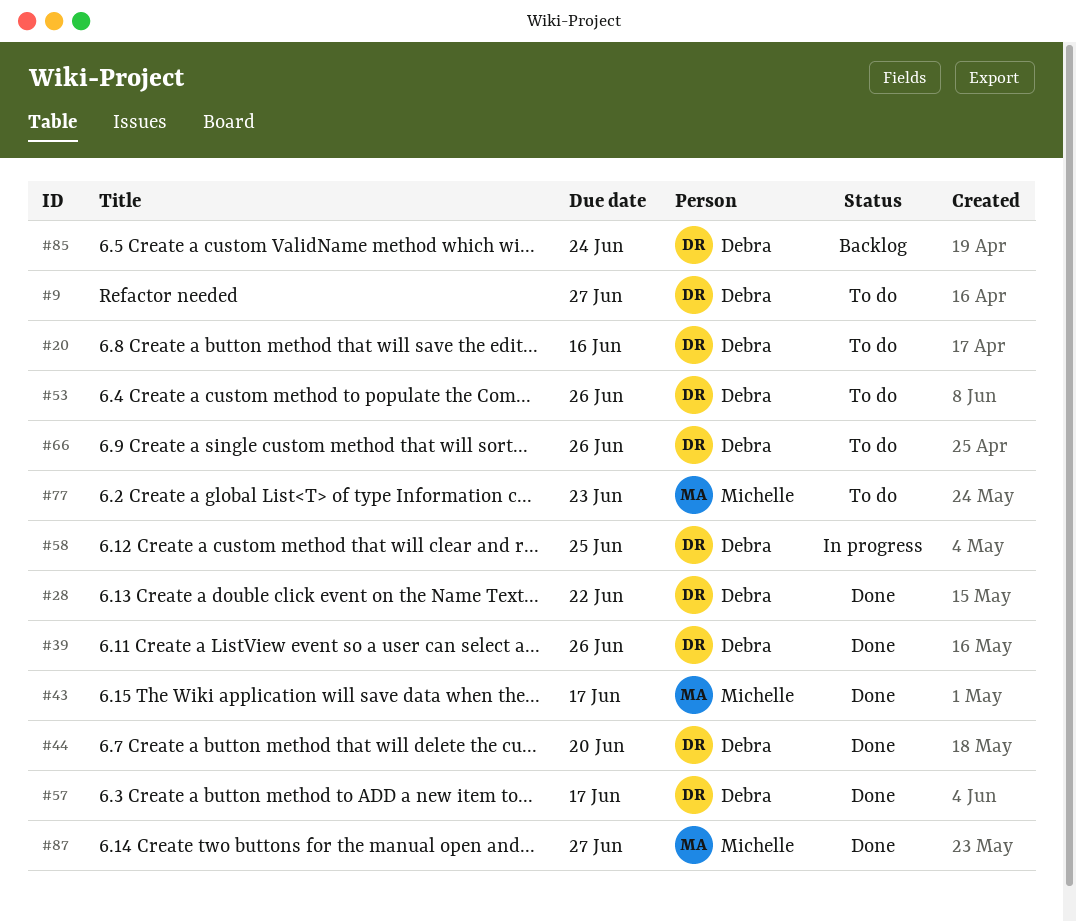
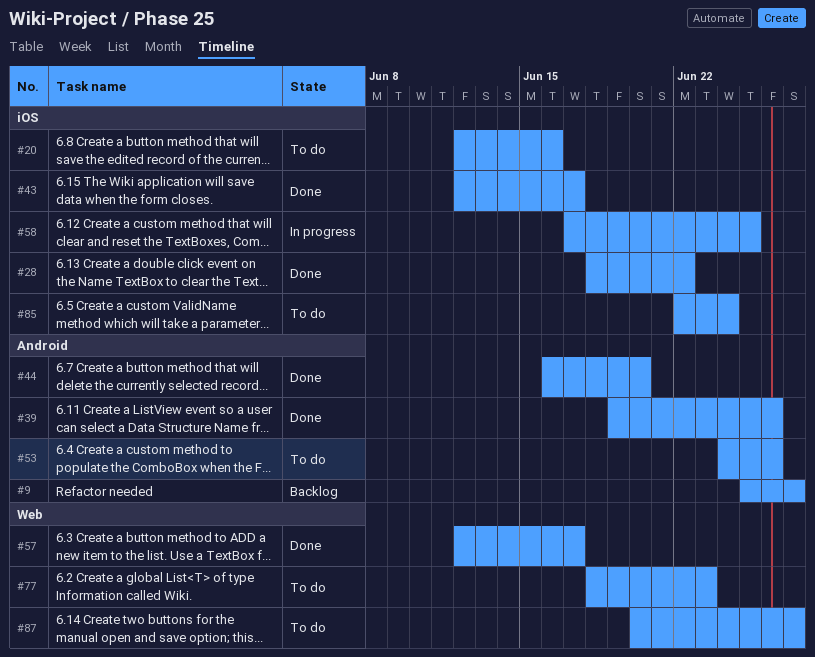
#9, status: To do -> Backlog
#66: present -> none
#85, status: Backlog -> To do
#87, status: Done -> To do

